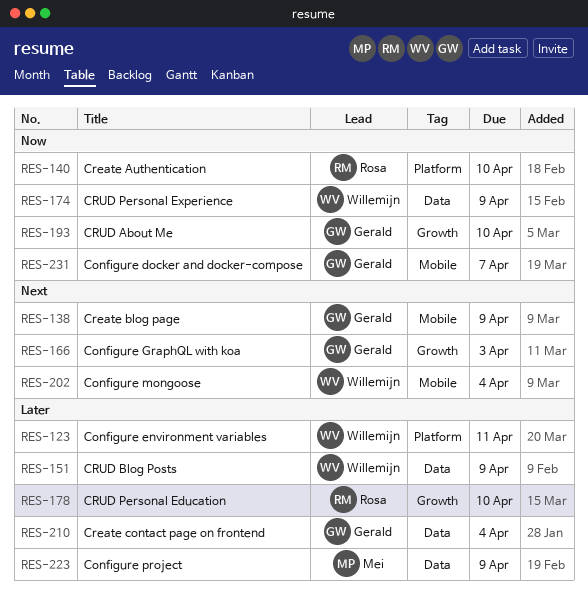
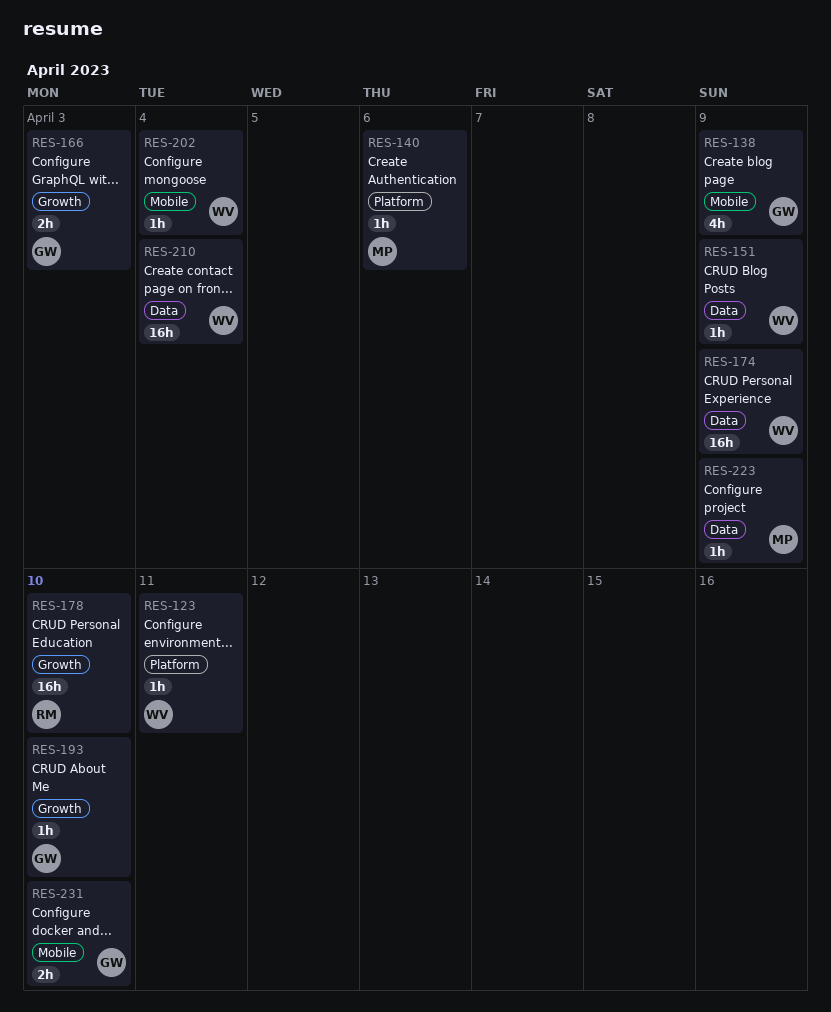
RES-140, owner: Rosa -> Mei
RES-140, due: Apr 10 -> Apr 6
RES-210, owner: Gerald -> Willemijn
RES-231, due: Apr 7 -> Apr 10

